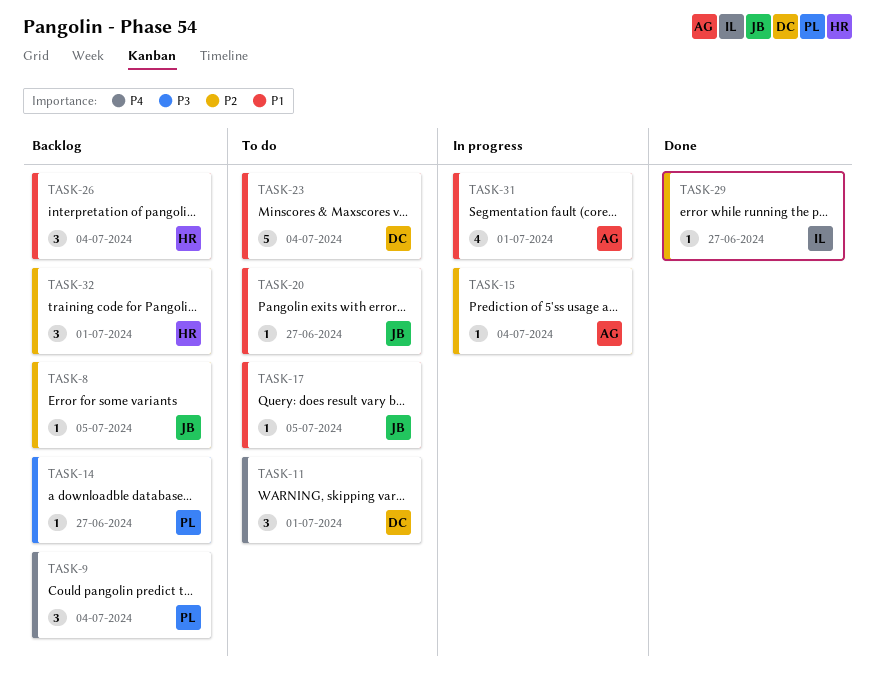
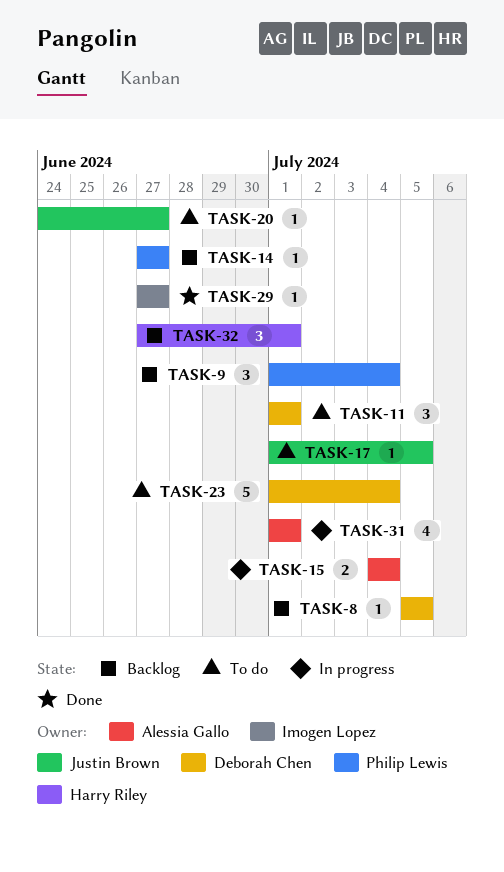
TASK-8, owner: Justin Brown -> Deborah Chen
TASK-15, estimate: 1 -> 2
TASK-26: present -> none

